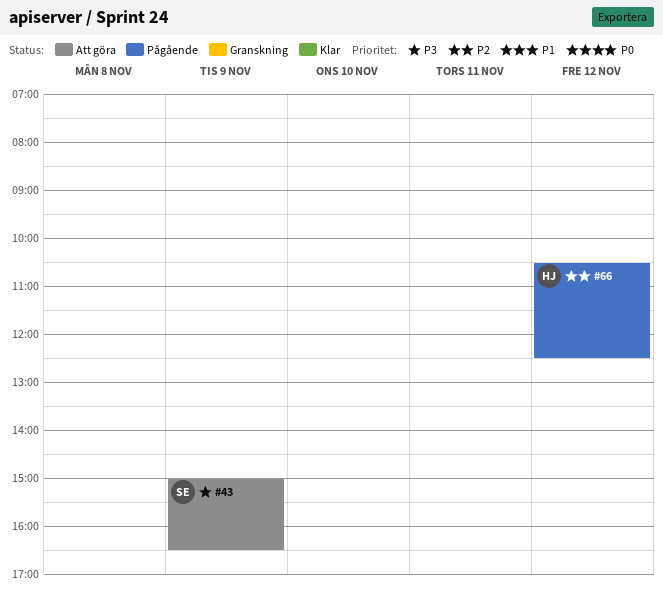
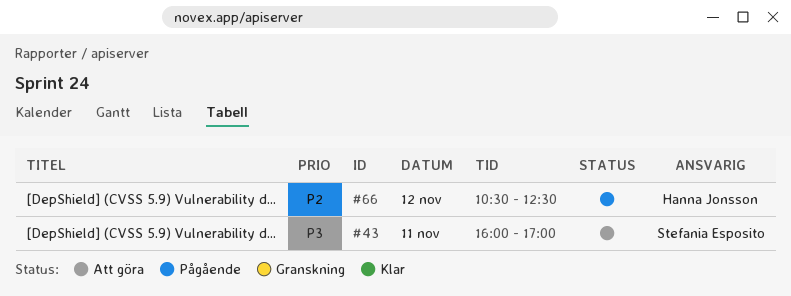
#43, day: Nov 9 -> Nov 11
#43, begins: 15:00 -> 16:00
#43, ends: 16:30 -> 17:00

